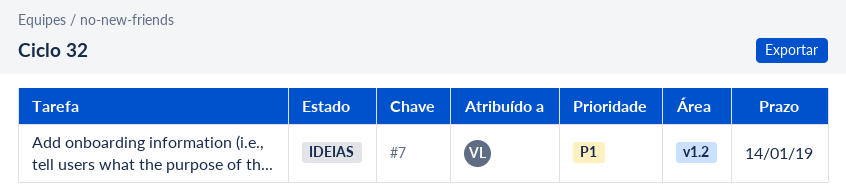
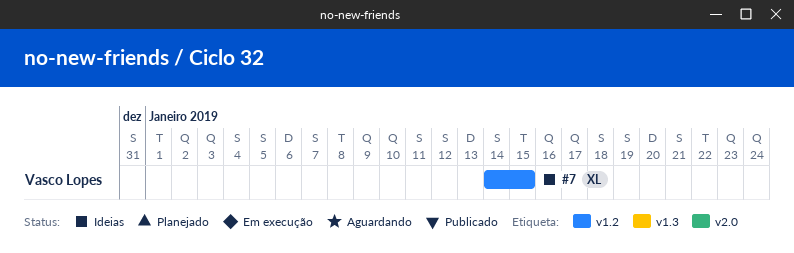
#7, due: Jan 14 -> Jan 15

